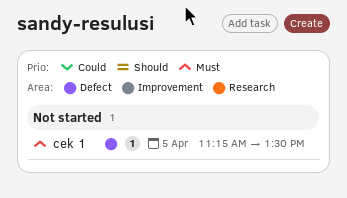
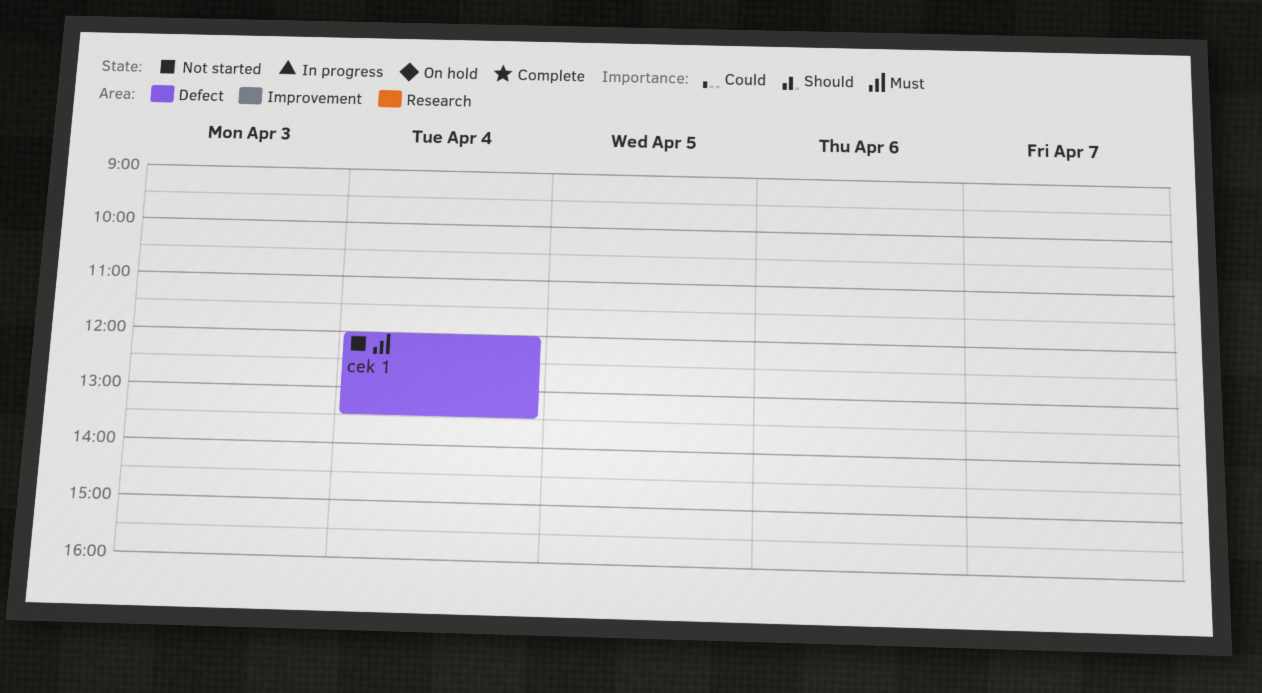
cek 1, day: Apr 5 -> Apr 4
cek 1, begins: 11:15 -> 12:00

